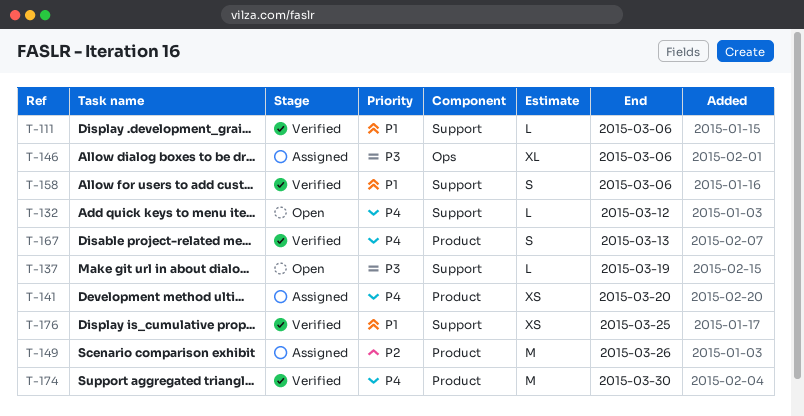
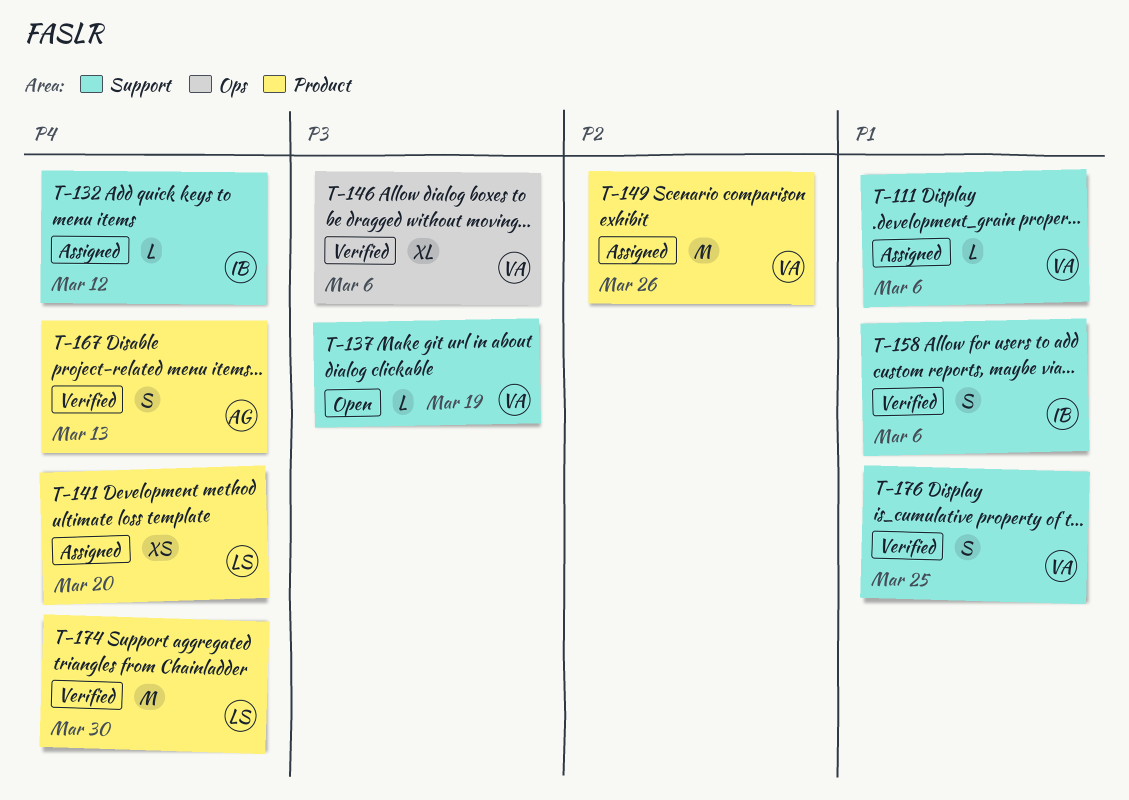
T-111, status: Verified -> Assigned
T-132, status: Open -> Assigned
T-146, status: Assigned -> Verified
T-176, estimate: XS -> S

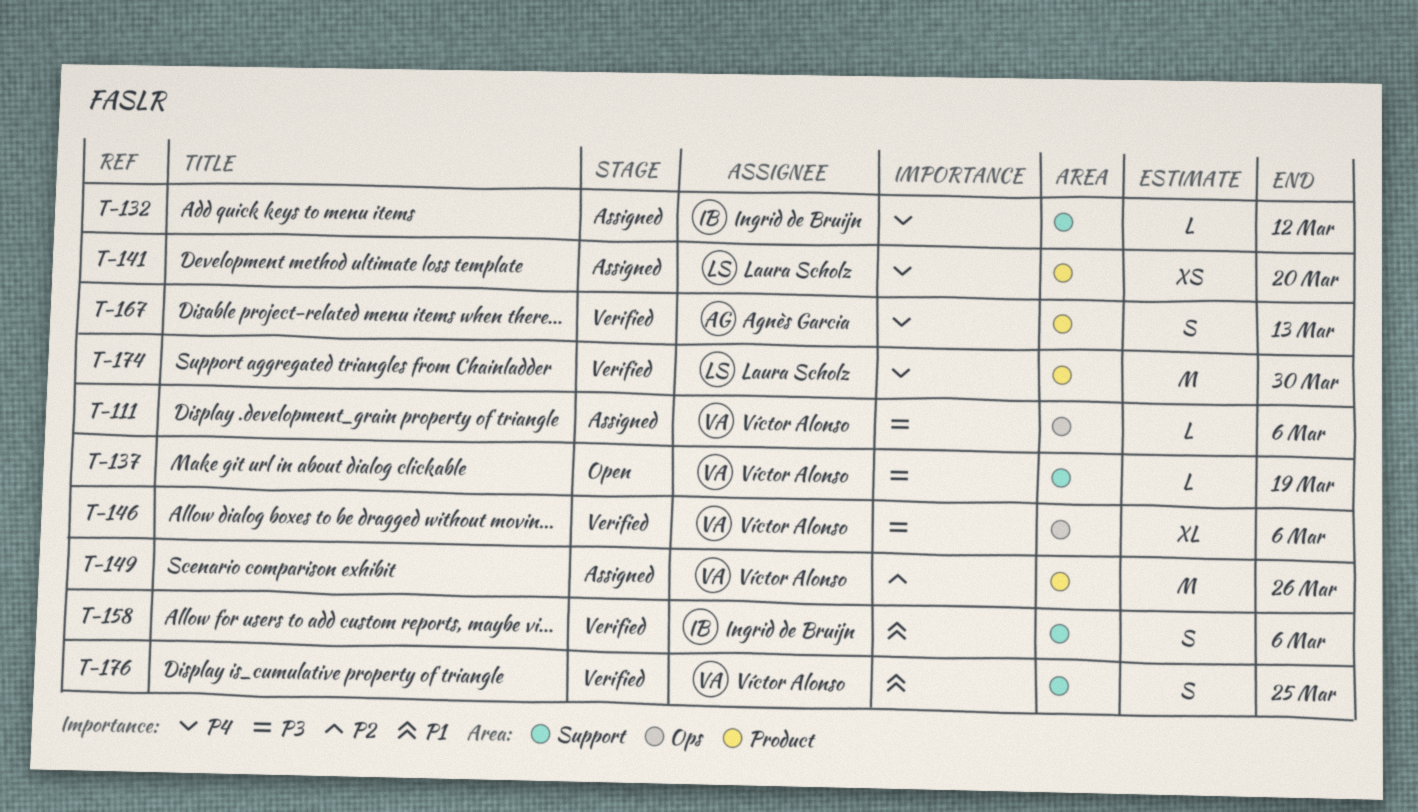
T-111, priority: P1 -> P3
T-111, label: Support -> Ops

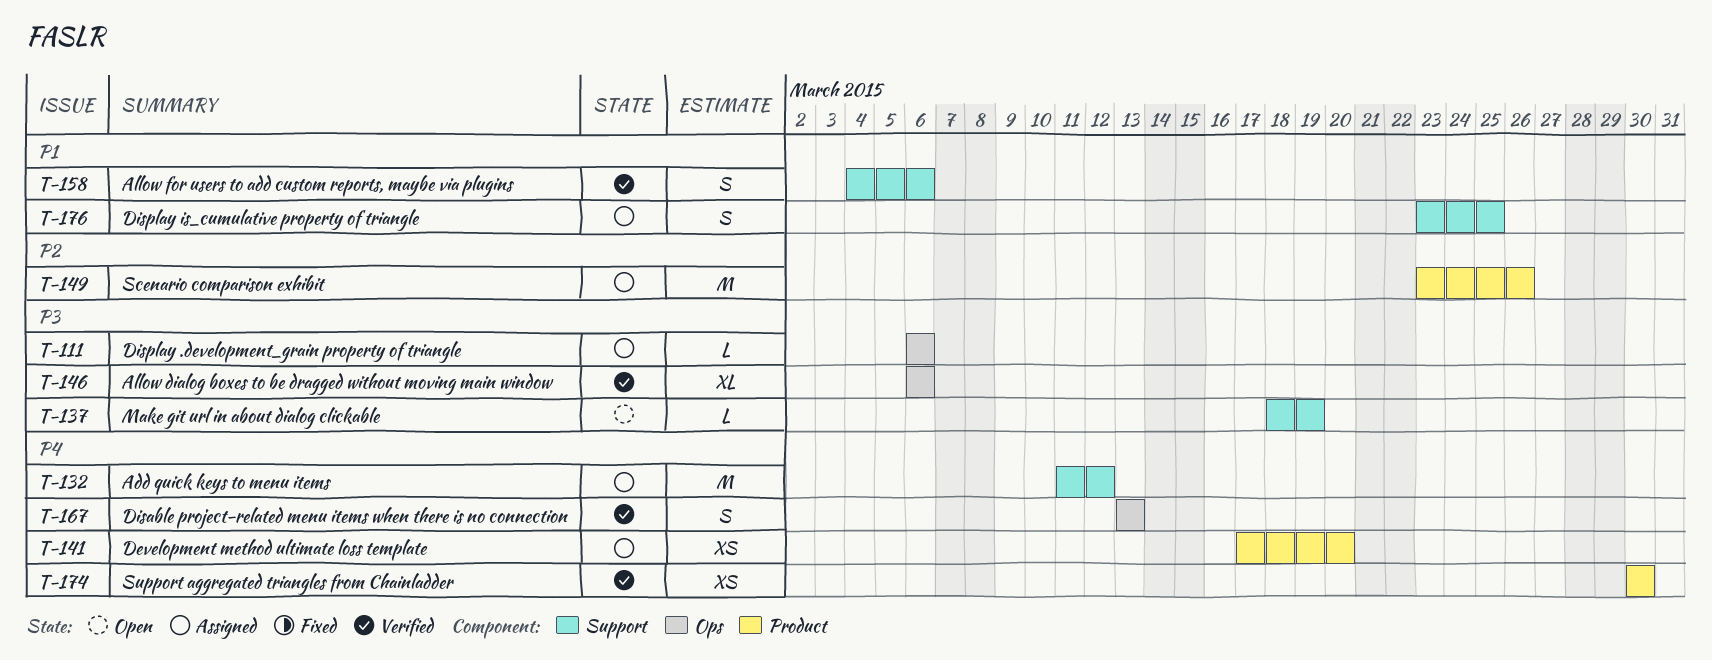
T-132, estimate: L -> M
T-167, label: Product -> Ops
T-174, estimate: M -> XS
T-176, status: Verified -> Assigned

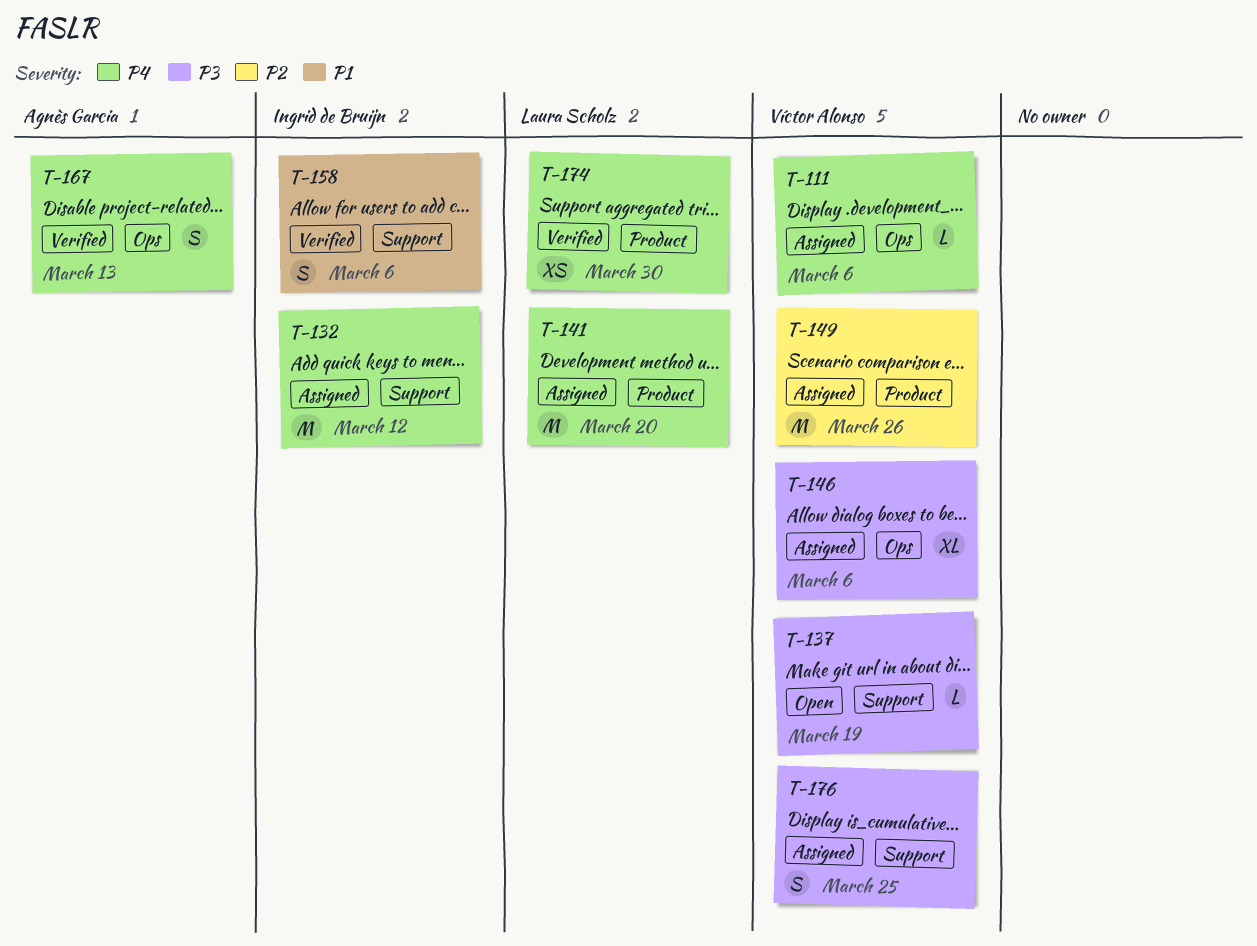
T-111, priority: P3 -> P4
T-141, estimate: XS -> M
T-146, status: Verified -> Assigned
T-176, priority: P1 -> P3

